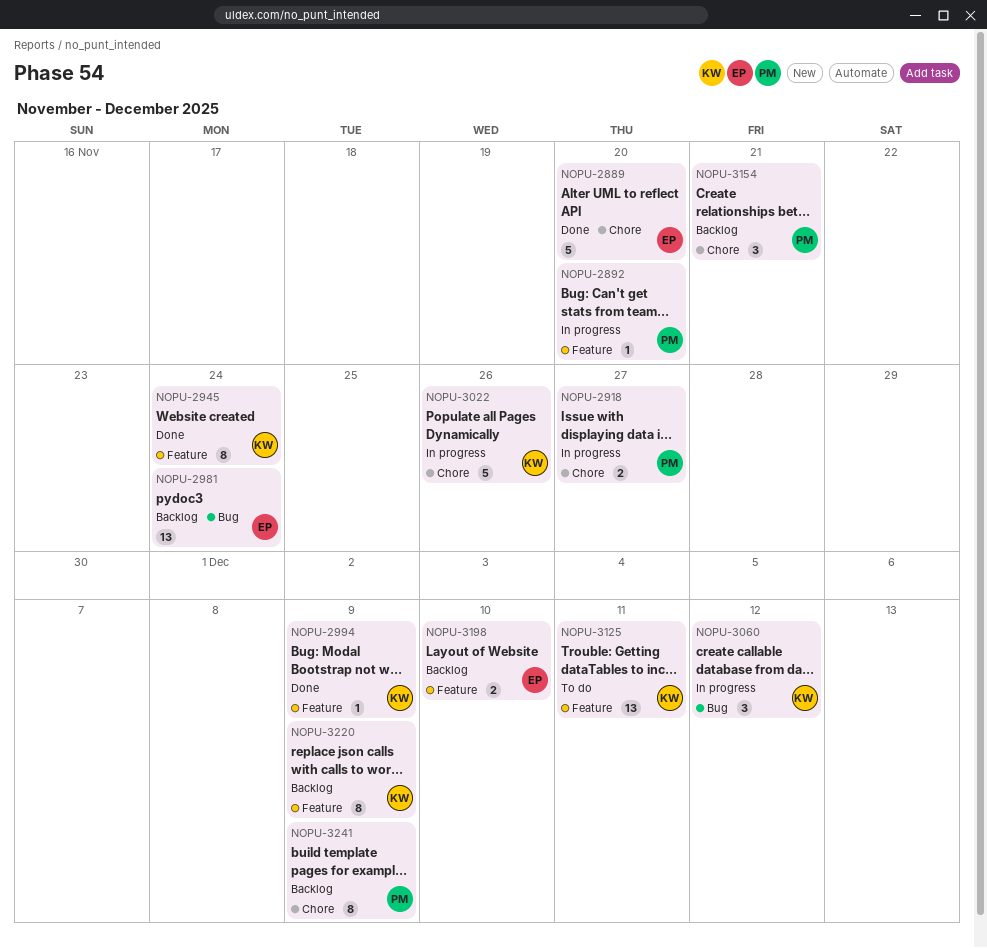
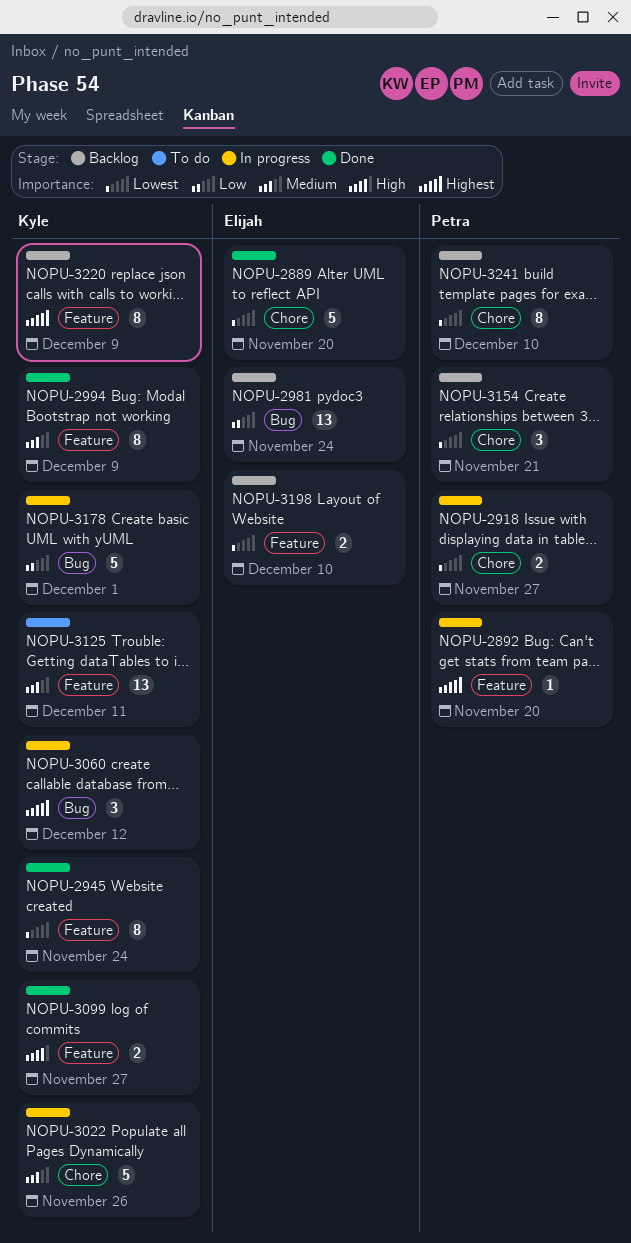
NOPU-2994, estimate: 1 -> 8
NOPU-3099: none -> present
NOPU-3178: none -> present
NOPU-3241, due: Dec 9 -> Dec 10

